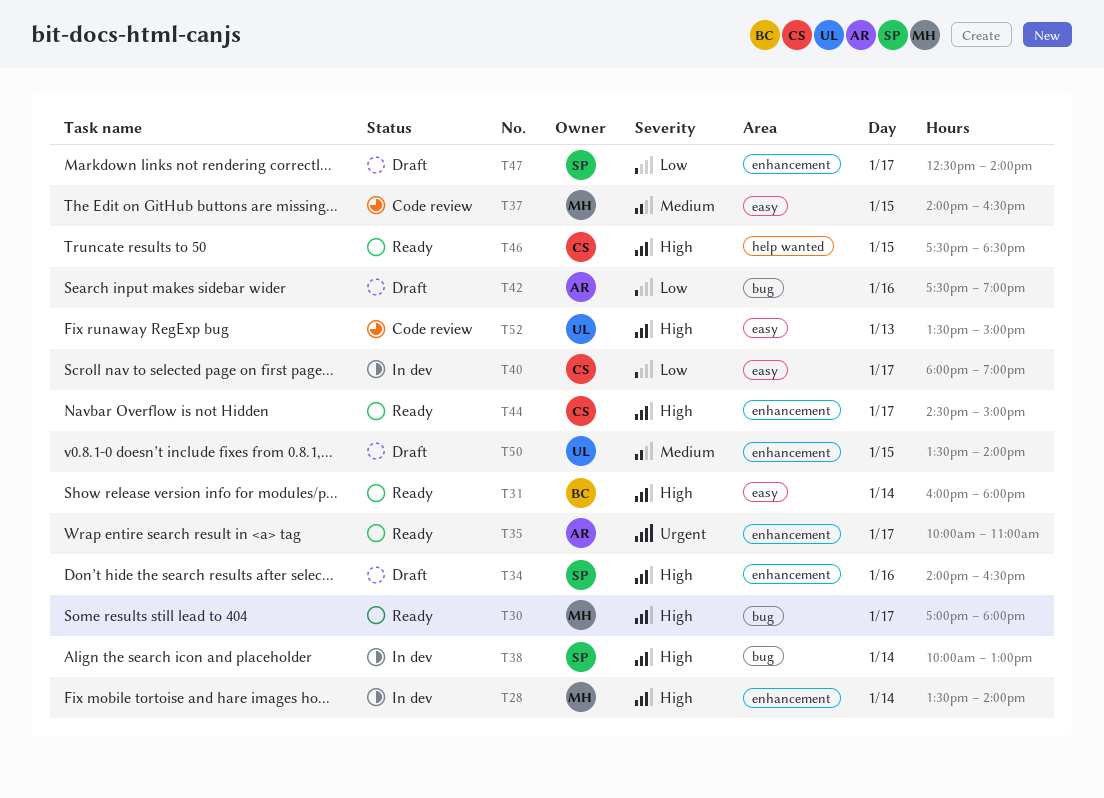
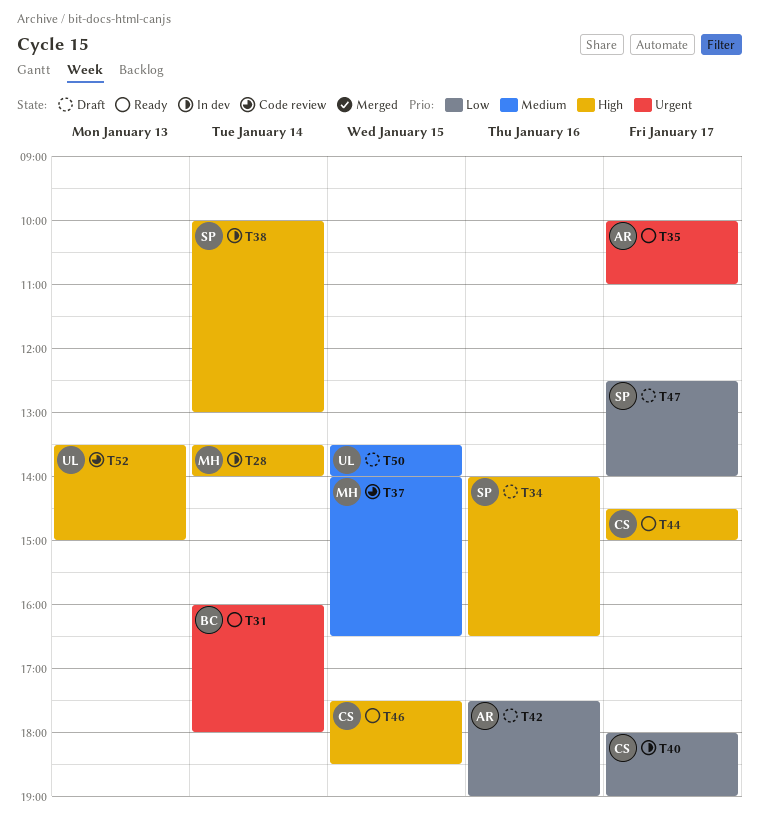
T30: present -> none
T31, priority: High -> Urgent

